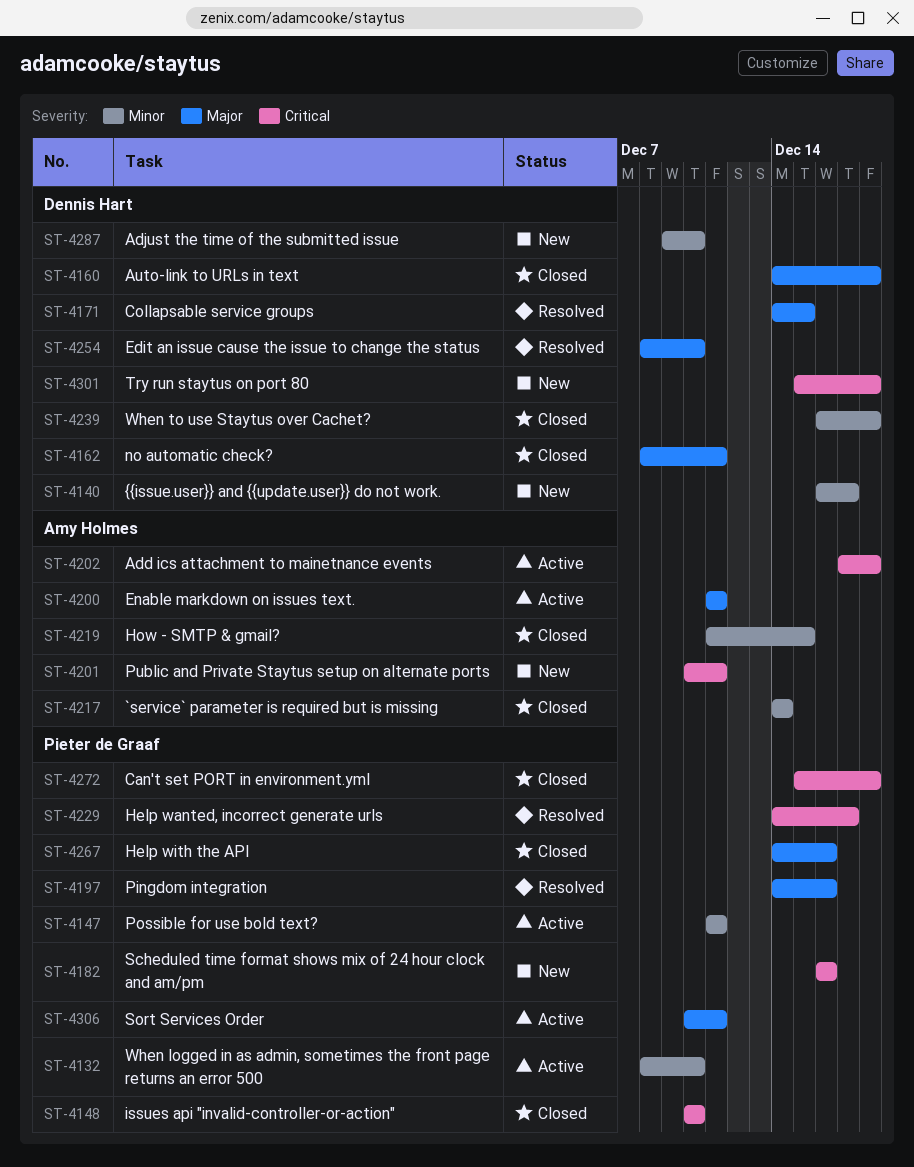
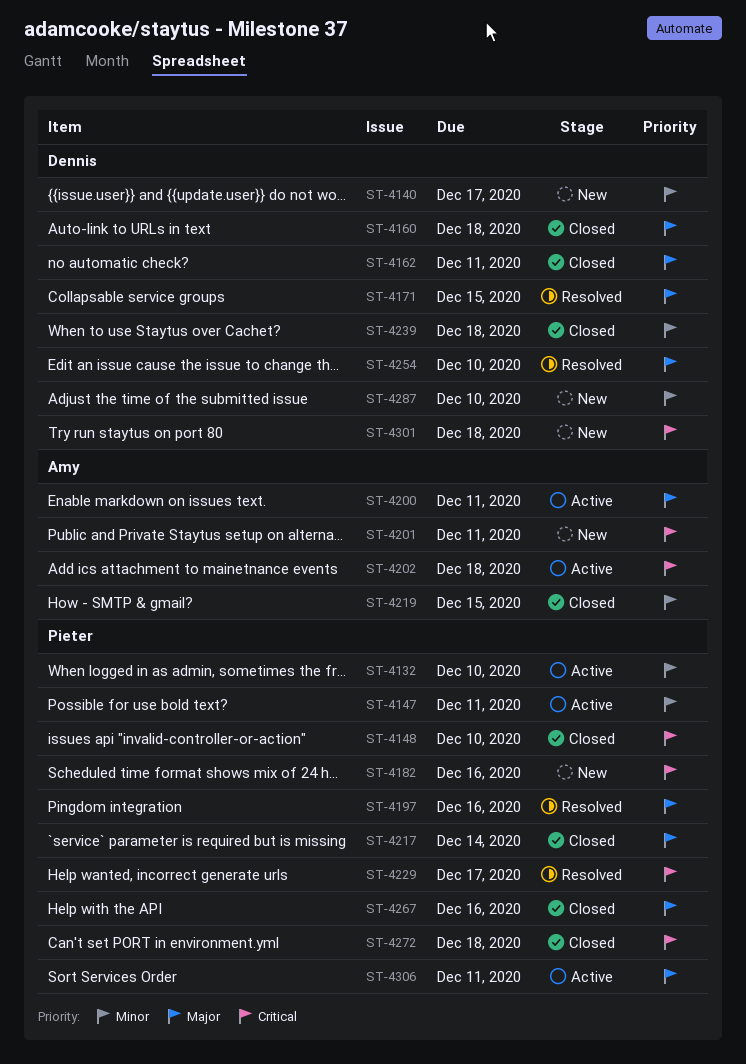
ST-4217, owner: Amy Holmes -> Pieter de Graaf
ST-4217, priority: Minor -> Major

